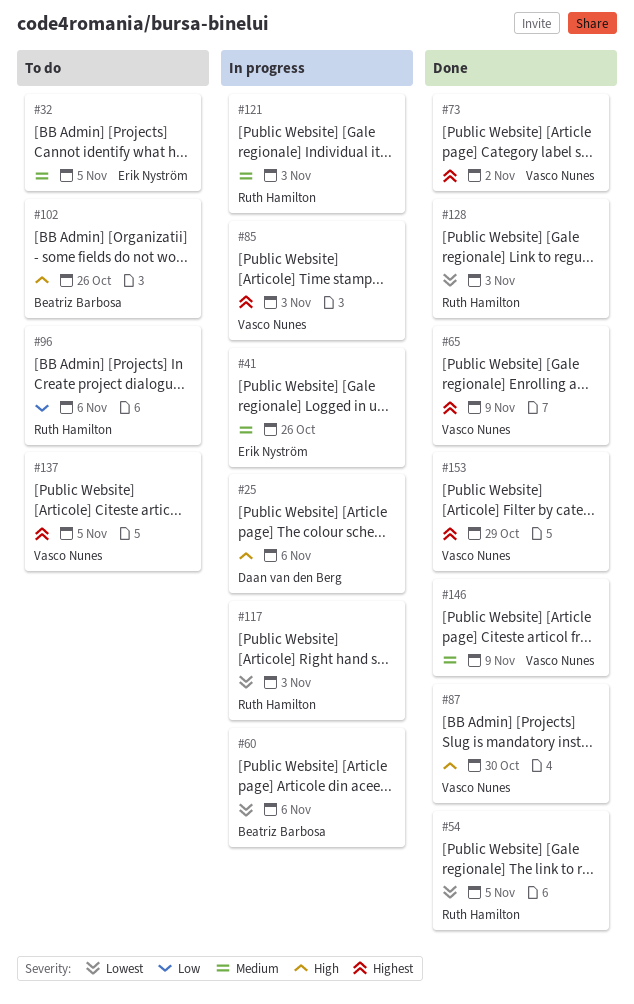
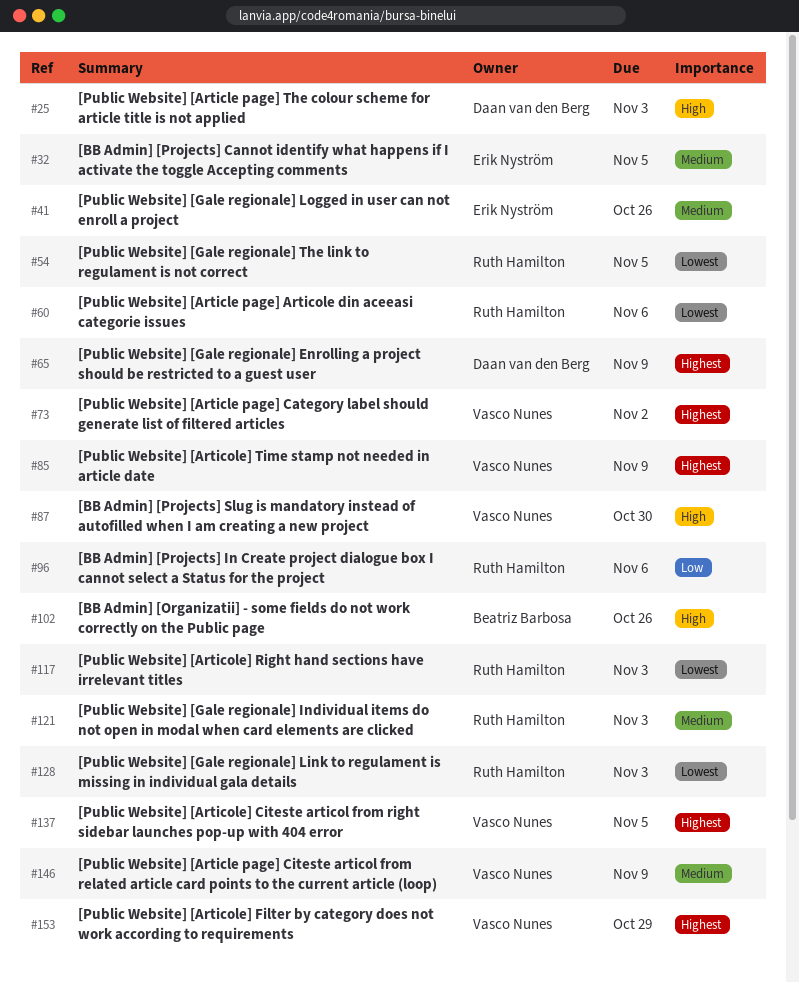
#25, due: Nov 6 -> Nov 3
#60, owner: Beatriz Barbosa -> Ruth Hamilton
#65, owner: Vasco Nunes -> Daan van den Berg
#85, due: Nov 3 -> Nov 9

